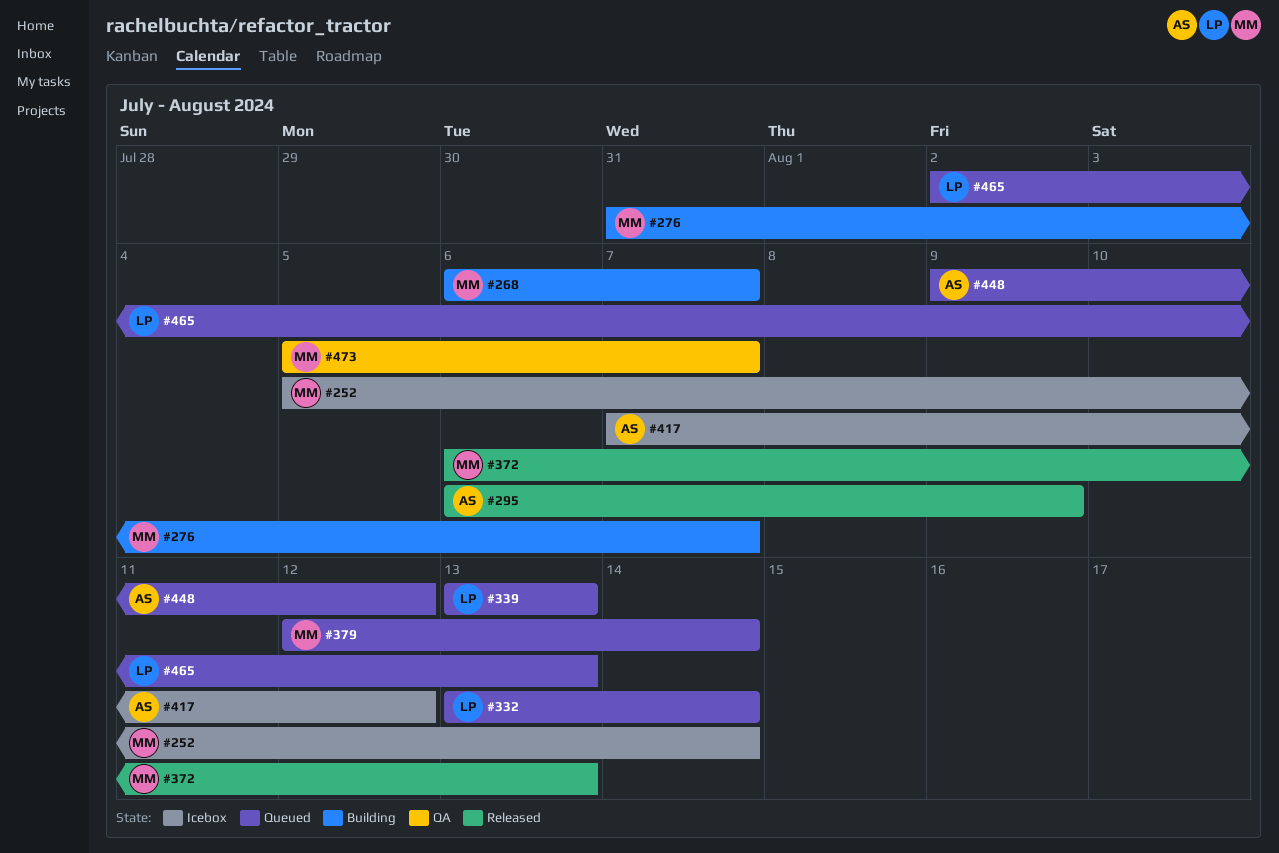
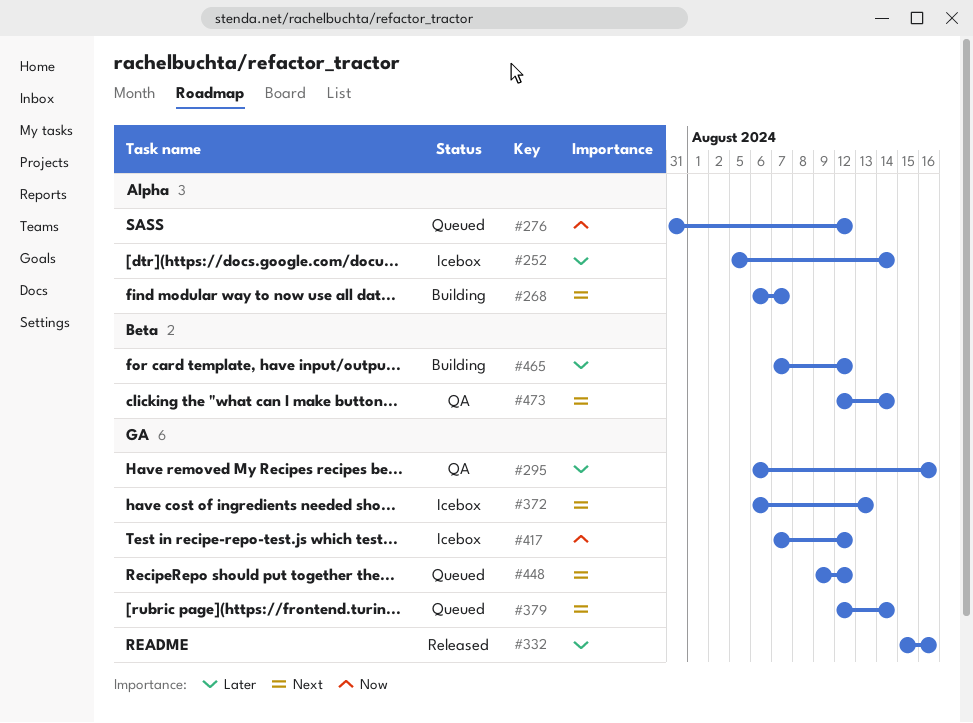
#276, status: Building -> Queued
#276, due: Aug 7 -> Aug 12
#295, status: Released -> QA
#295, due: Aug 9 -> Aug 16
#332, status: Queued -> Released
#332, start: Aug 13 -> Aug 15
#332, due: Aug 14 -> Aug 16
#339: present -> none
#372, status: Released -> Icebox
#465, status: Queued -> Building
#465, start: Aug 2 -> Aug 7
#465, due: Aug 13 -> Aug 12
#473, start: Aug 5 -> Aug 12
#473, due: Aug 7 -> Aug 14

